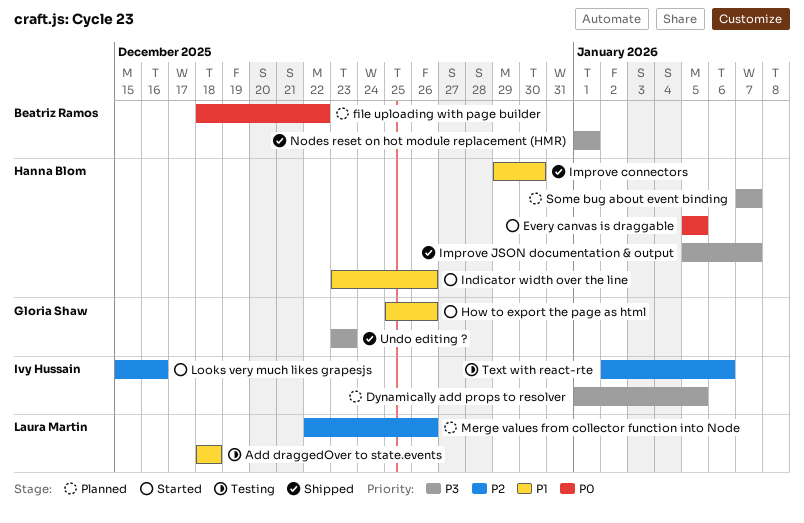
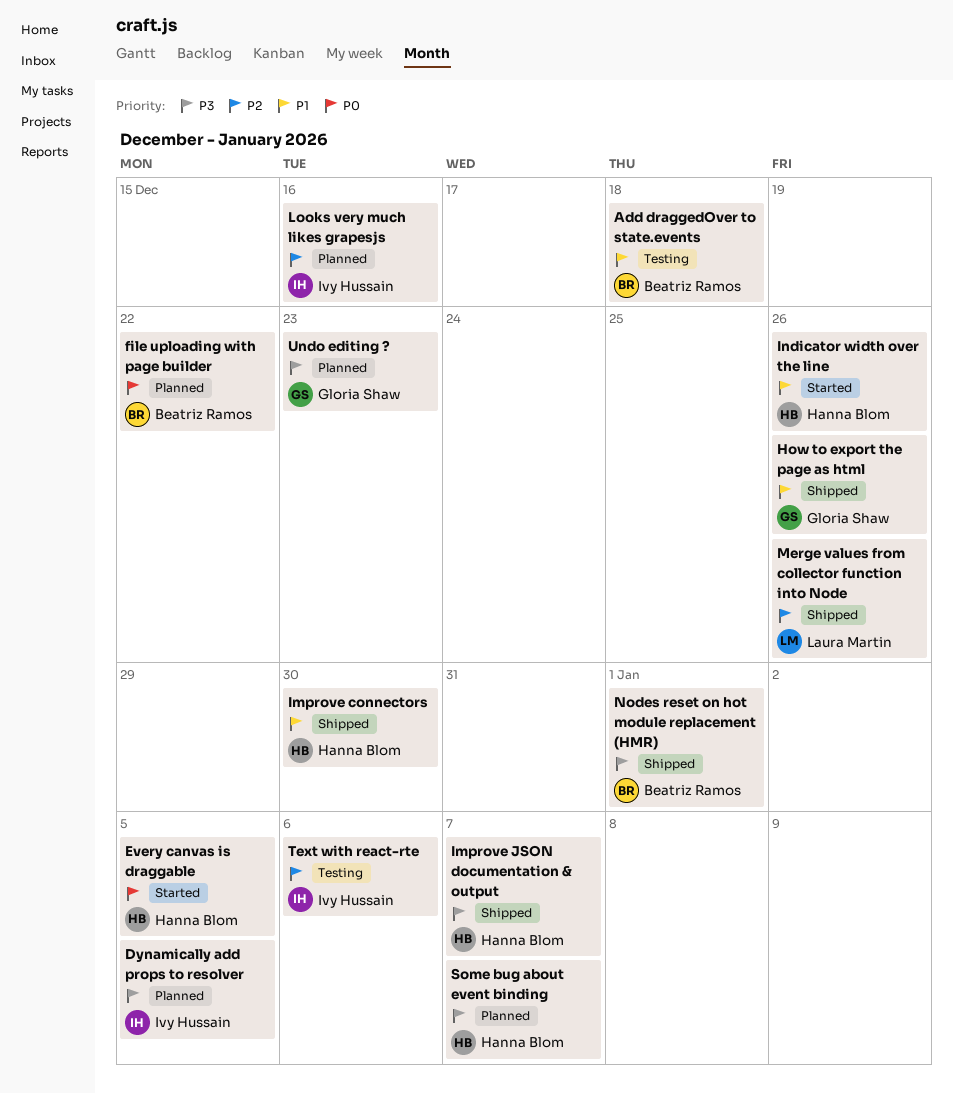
Add draggedOver to state.events, owner: Laura Martin -> Beatriz Ramos
How to export the page as html, status: Started -> Shipped
Looks very much likes grapesjs, status: Started -> Planned
Merge values from collector function into Node, status: Planned -> Shipped
Undo editing ?, status: Shipped -> Planned

